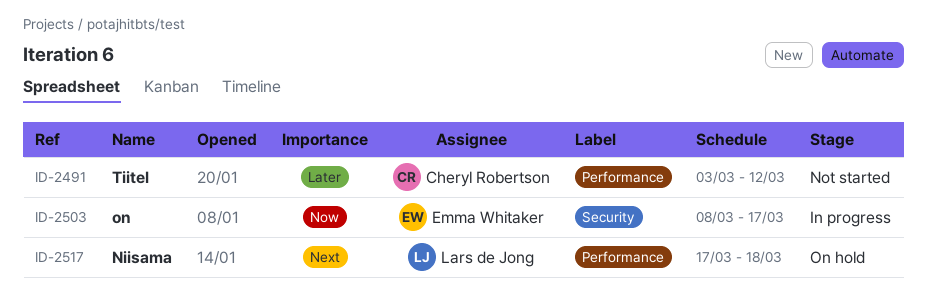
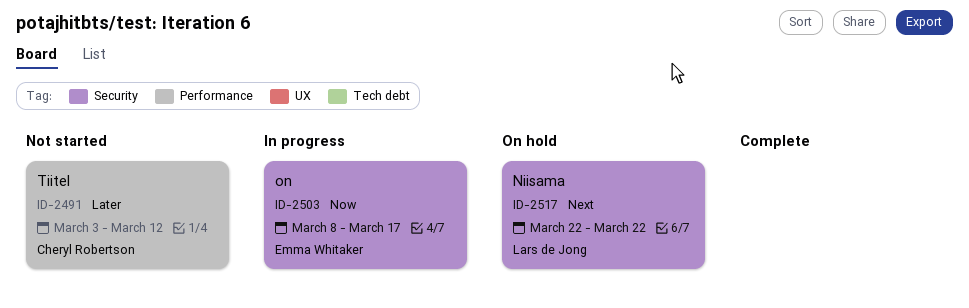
ID-2517, label: Performance -> Security
ID-2517, start: Mar 17 -> Mar 22
ID-2517, due: Mar 18 -> Mar 22

